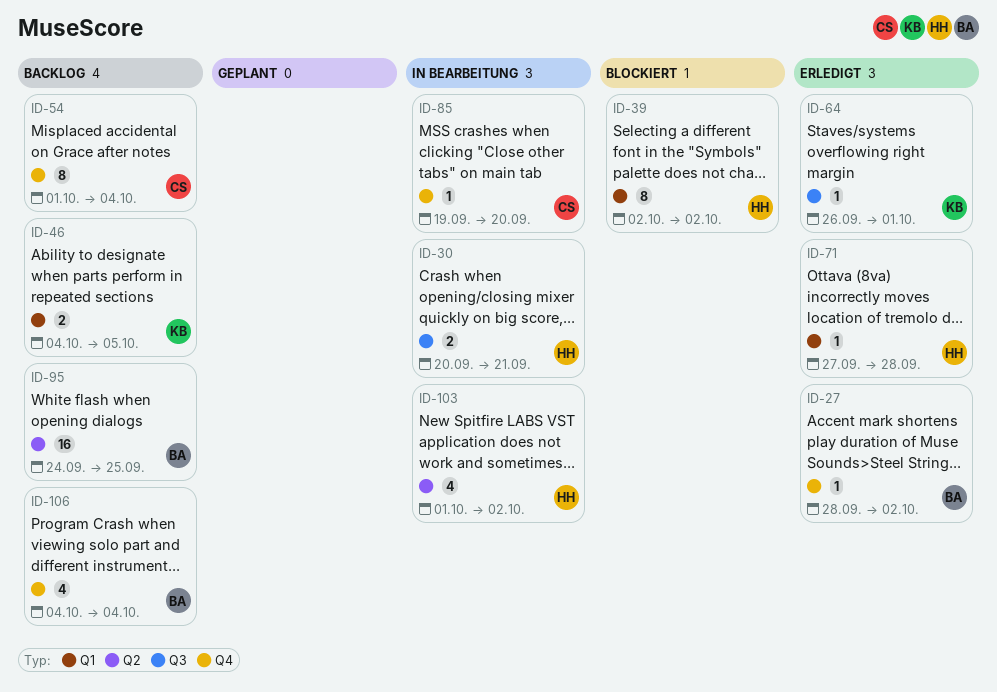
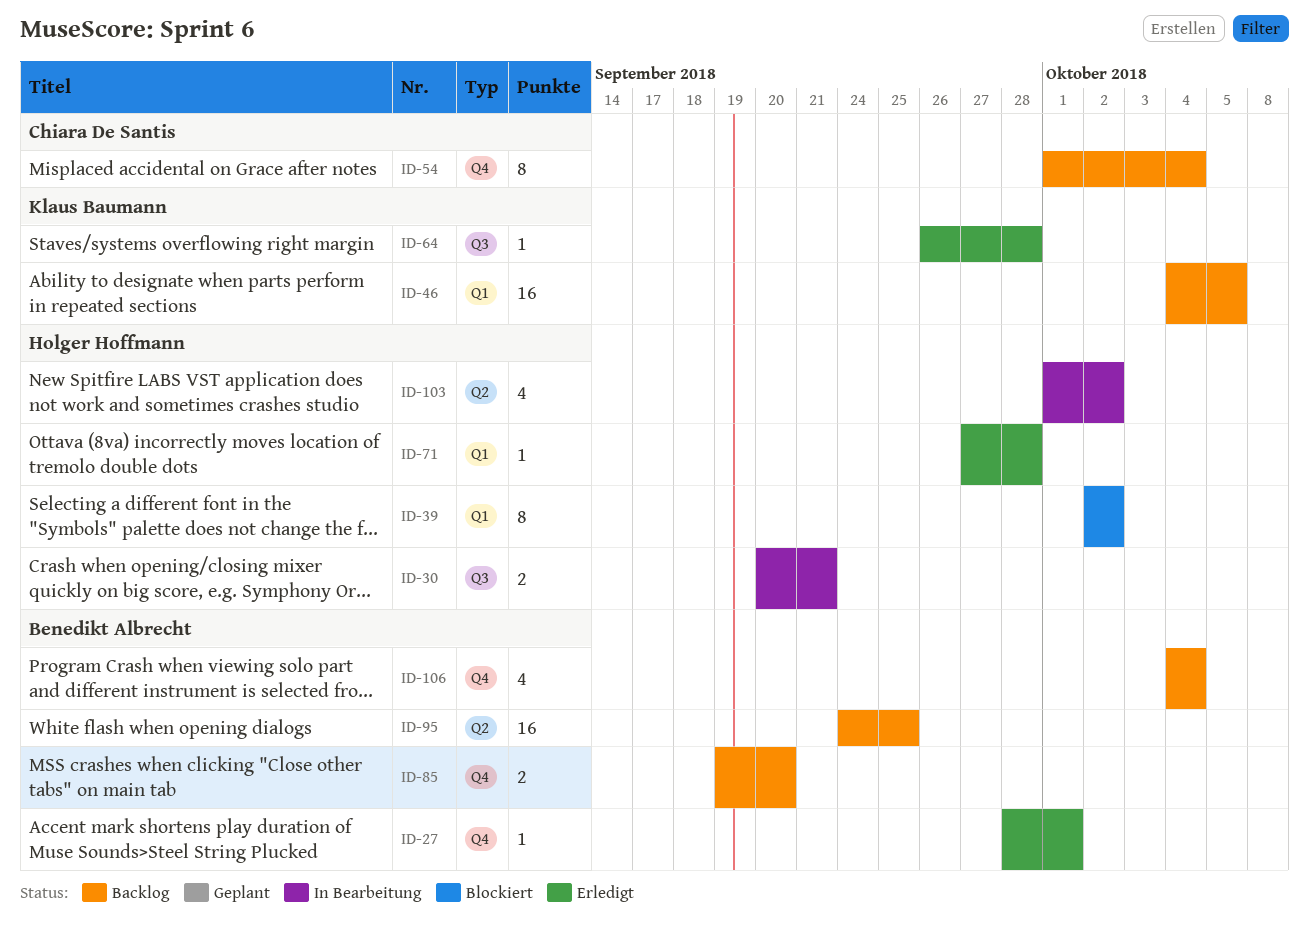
ID-27, due: Oct 2 -> Oct 1
ID-46, estimate: 2 -> 16
ID-64, due: Oct 1 -> Sep 28
ID-85, status: In Bearbeitung -> Backlog
ID-85, owner: Chiara De Santis -> Benedikt Albrecht
ID-85, estimate: 1 -> 2

